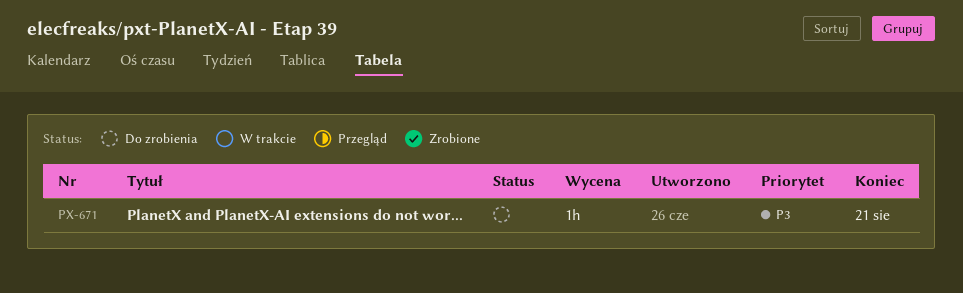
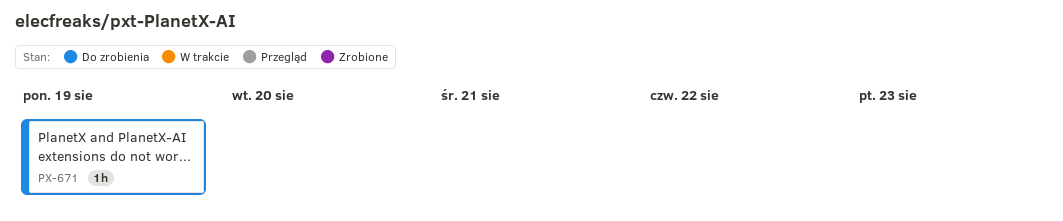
PX-671, due: Aug 21 -> Aug 19

